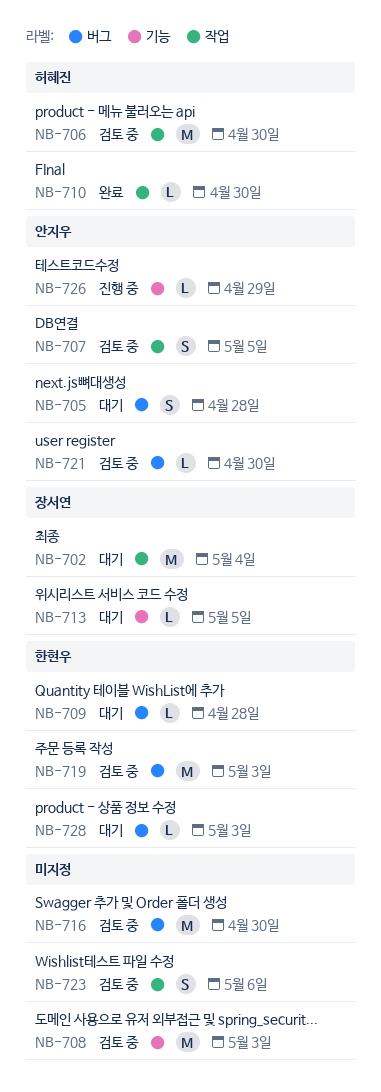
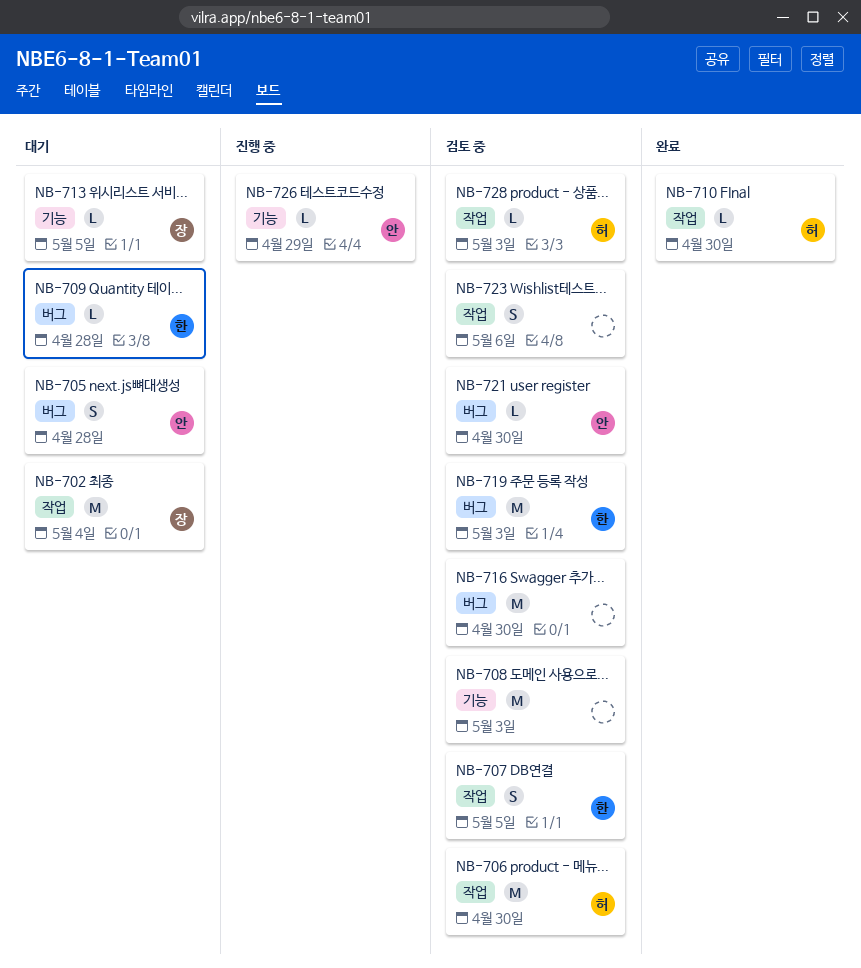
NB-707, owner: 안지우 -> 한현우
NB-728, status: 대기 -> 검토 중
NB-728, owner: 한현우 -> 허혜진
NB-728, label: 버그 -> 작업

